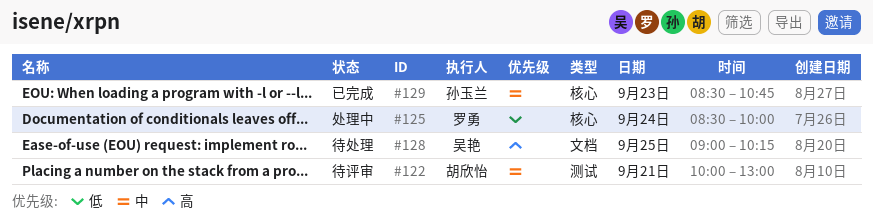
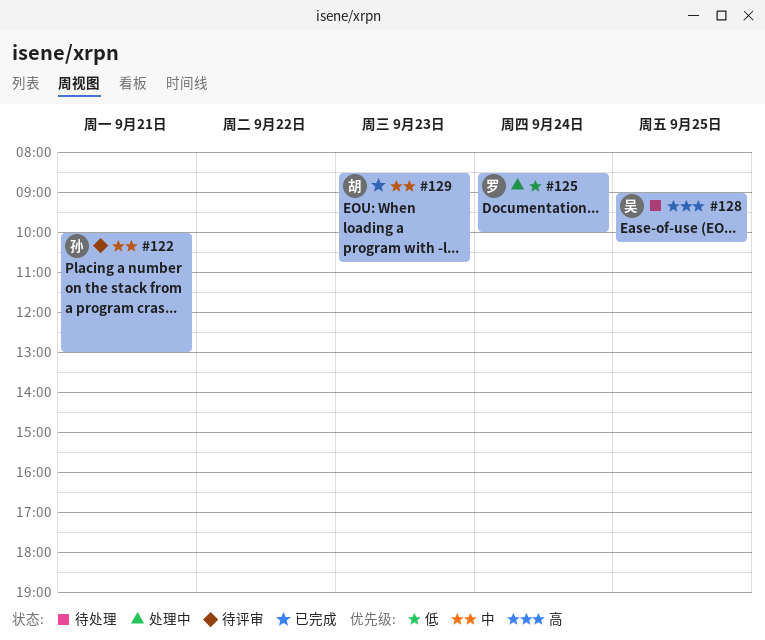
#122, owner: 胡欣怡 -> 孙玉兰
#129, owner: 孙玉兰 -> 胡欣怡

